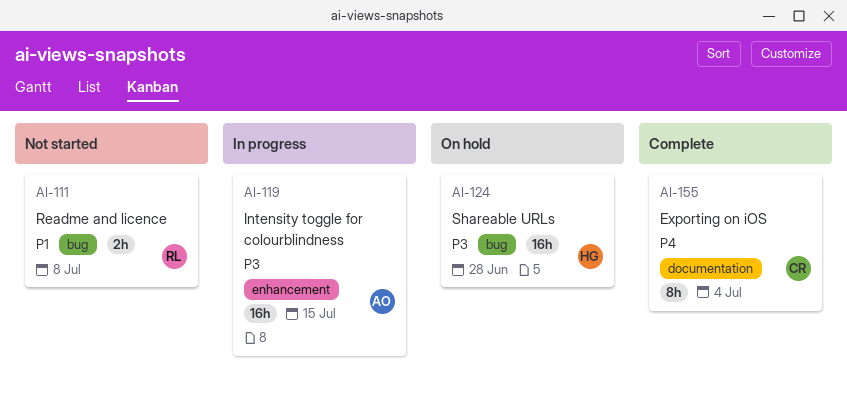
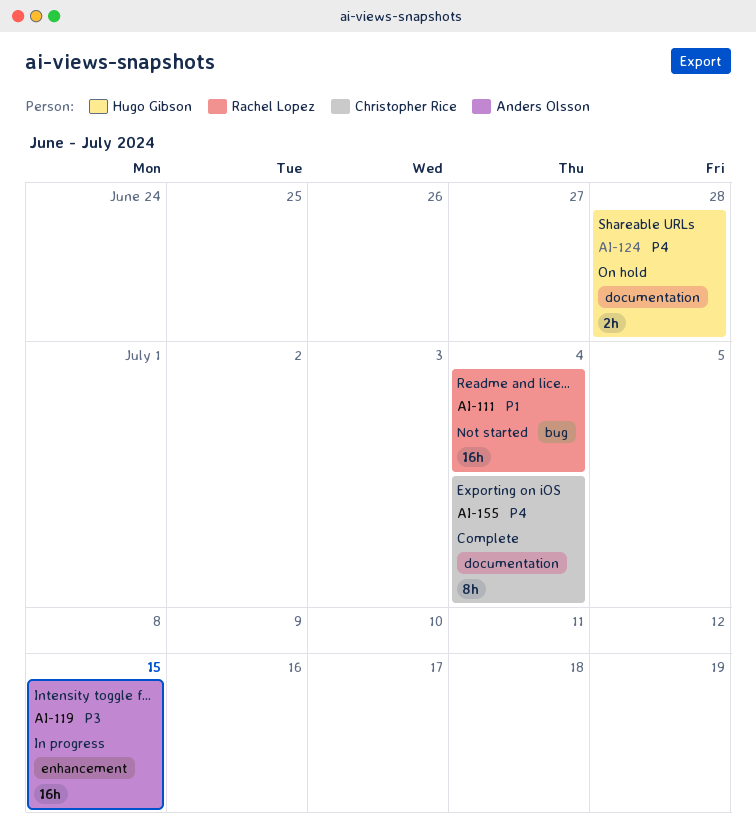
AI-111, estimate: 2h -> 16h
AI-111, due: Jul 8 -> Jul 4
AI-124, priority: P3 -> P4
AI-124, label: bug -> documentation
AI-124, estimate: 16h -> 2h

